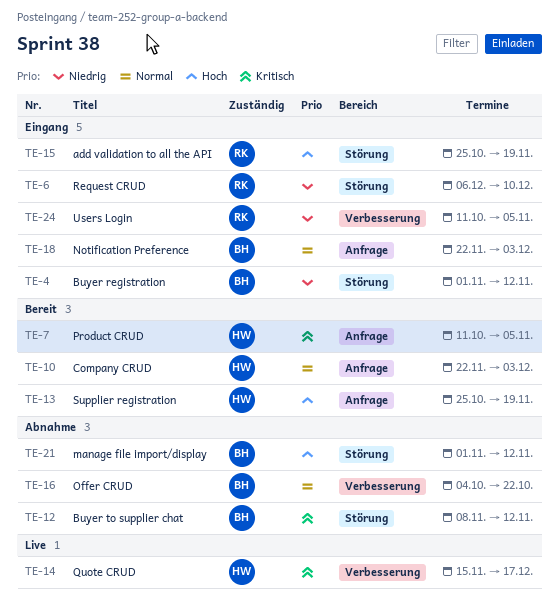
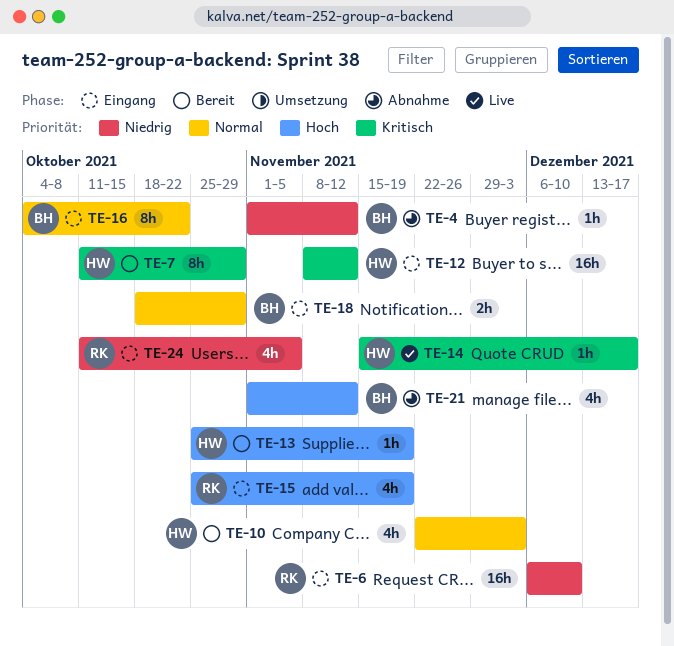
TE-4, status: Eingang -> Abnahme
TE-7, due: Nov 5 -> Oct 29
TE-12, status: Abnahme -> Eingang
TE-12, owner: BH -> HW
TE-16, status: Abnahme -> Eingang
TE-18, start: Nov 22 -> Oct 18
TE-18, due: Dec 3 -> Oct 29

